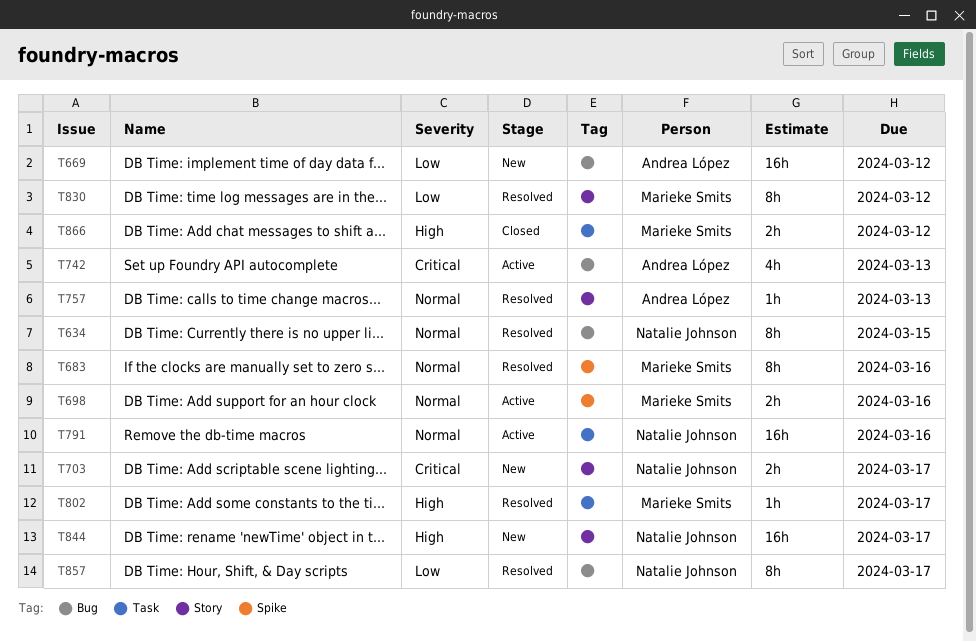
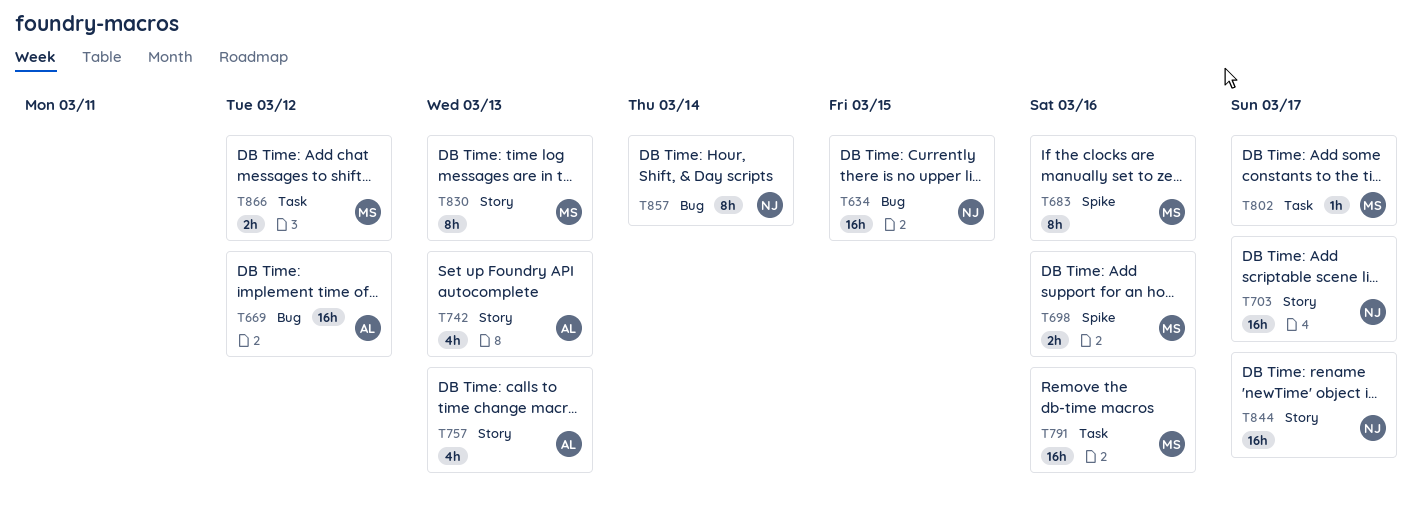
T634, estimate: 8h -> 16h
T703, estimate: 2h -> 16h
T742, label: Bug -> Story
T757, estimate: 1h -> 4h
T791, owner: Natalie Johnson -> Marieke Smits
T830, due: Mar 12 -> Mar 13
T857, due: Mar 17 -> Mar 14

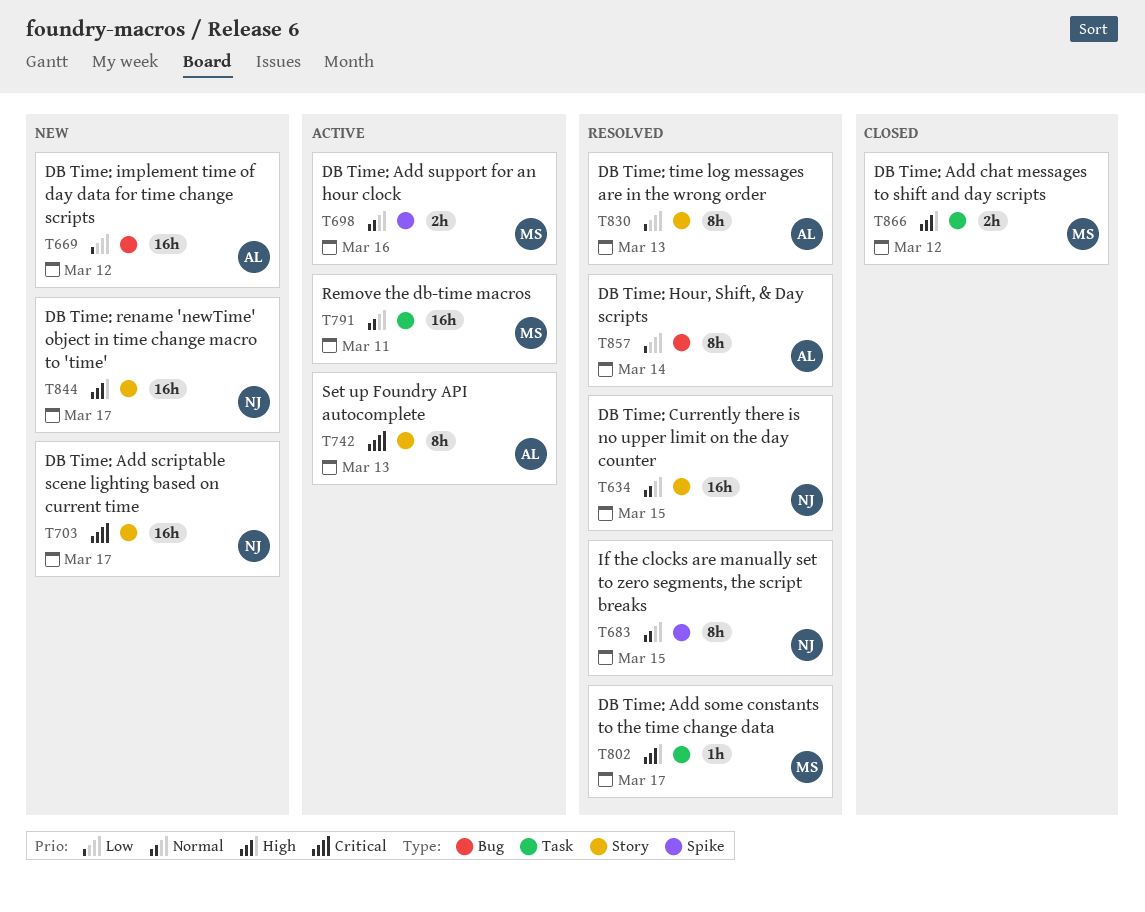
T634, label: Bug -> Story
T683, owner: MS -> NJ
T683, due: Mar 16 -> Mar 15
T742, estimate: 4h -> 8h
T757: present -> none
T791, due: Mar 16 -> Mar 11
T830, owner: MS -> AL
T857, owner: NJ -> AL

